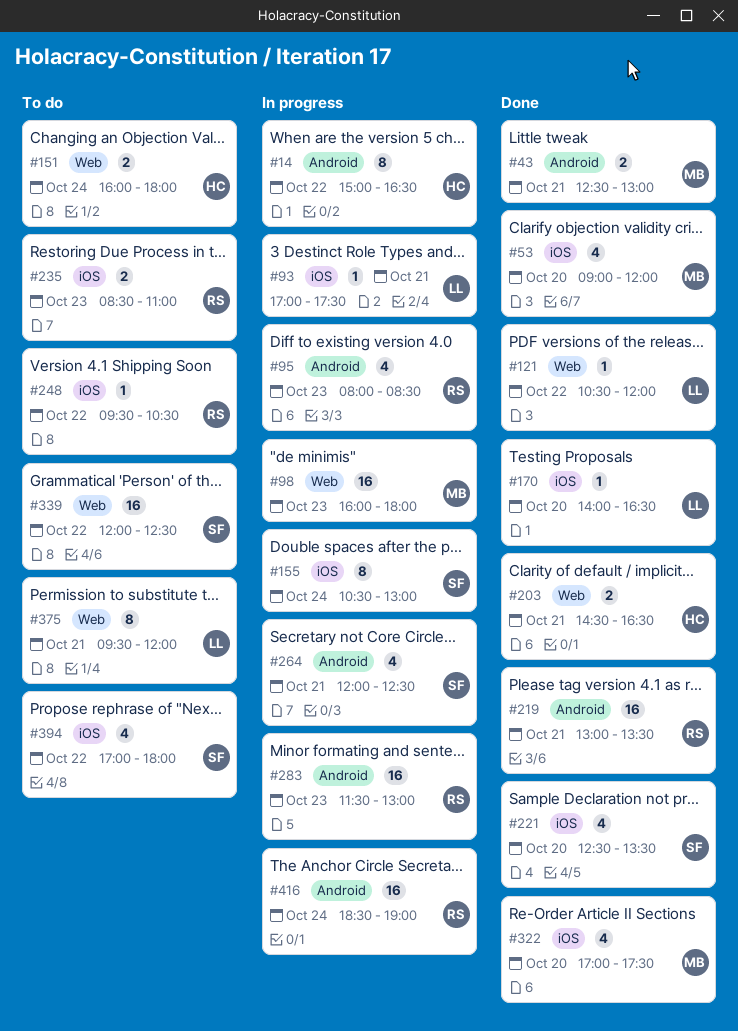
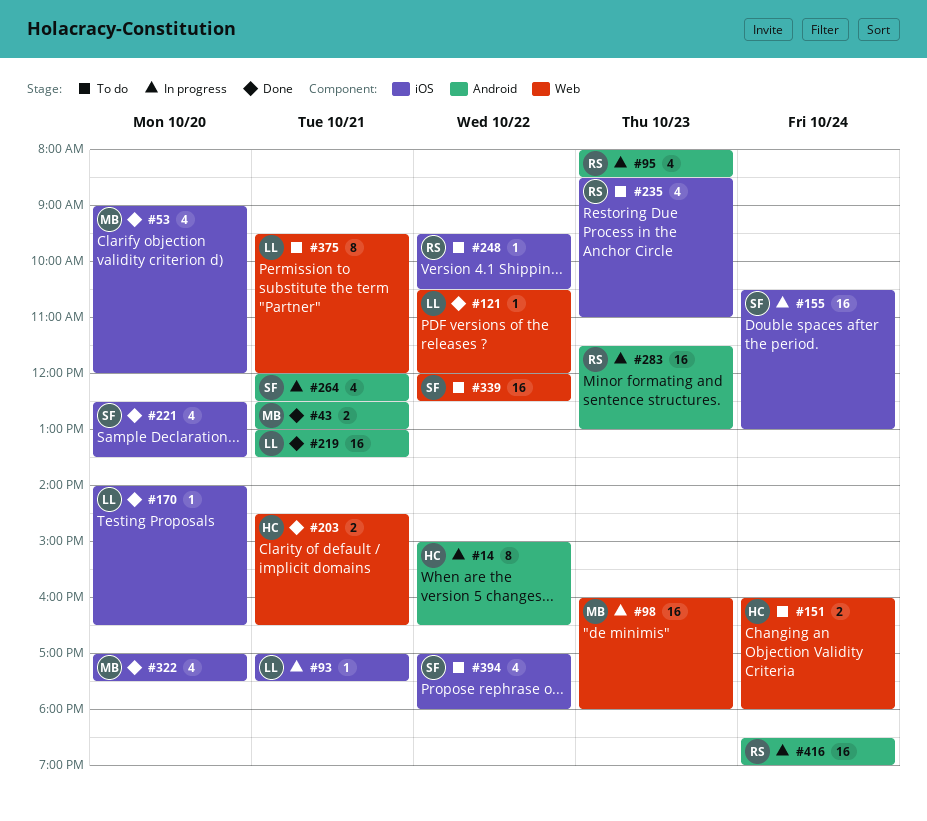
#155, estimate: 8 -> 16
#219, owner: RS -> LL
#235, estimate: 2 -> 4

